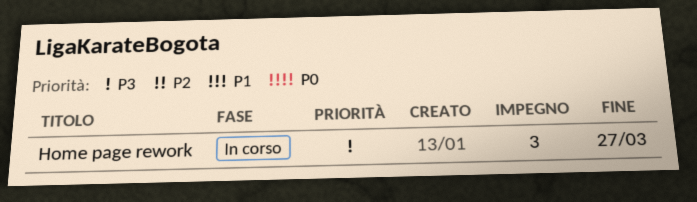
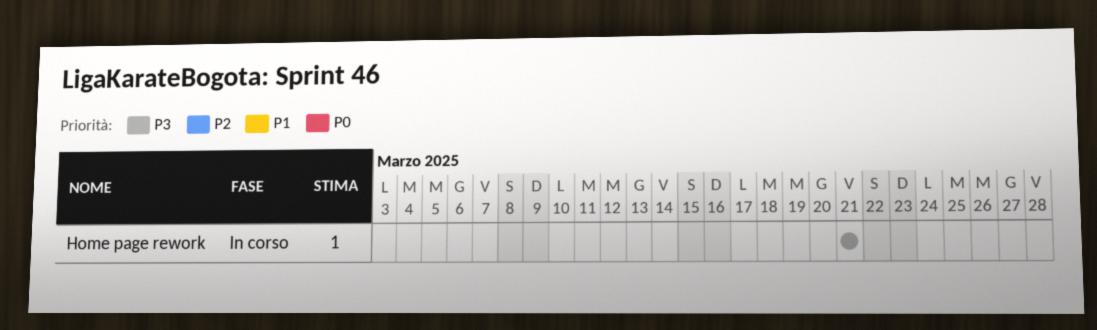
Home page rework, estimate: 3 -> 1
Home page rework, due: Mar 27 -> Mar 21

